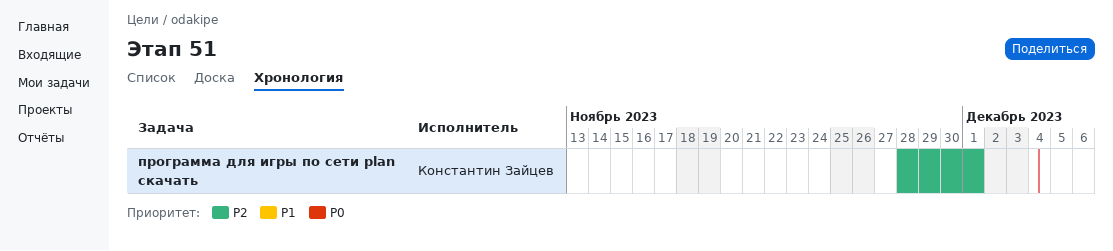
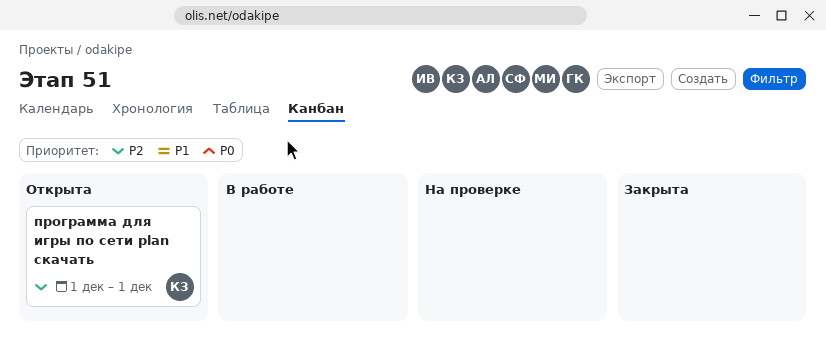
программа для игры по сети plan скачать, start: Nov 28 -> Dec 1

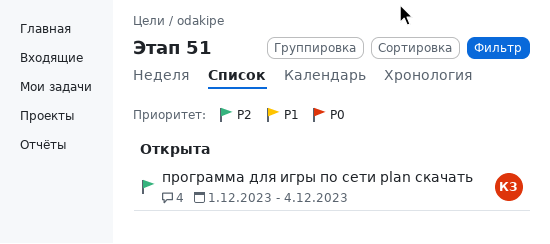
программа для игры по сети plan скачать, due: Dec 1 -> Dec 4

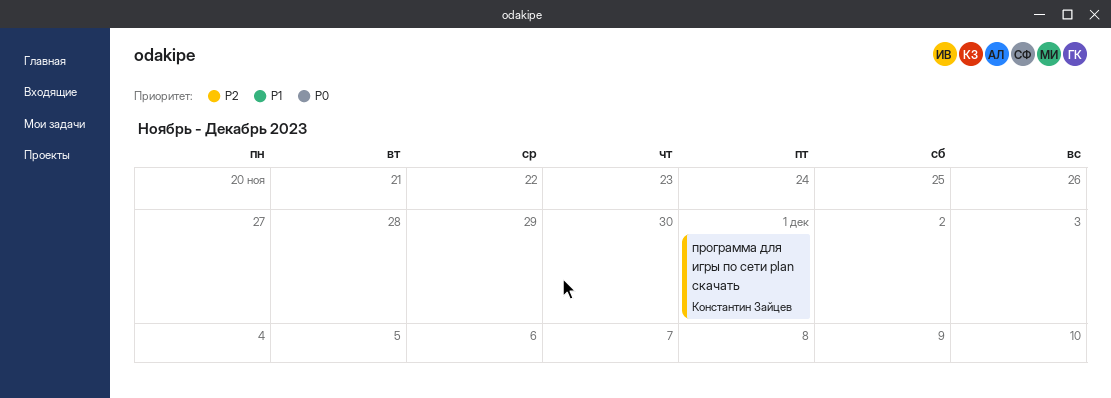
программа для игры по сети plan скачать, due: Dec 4 -> Dec 1

